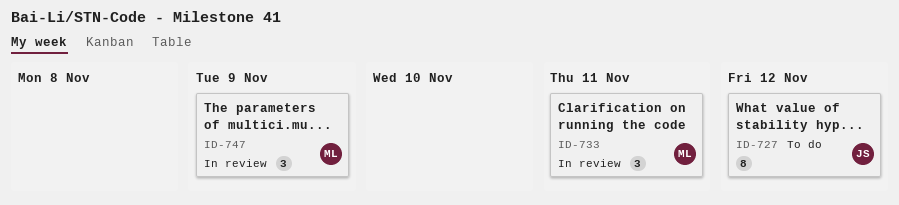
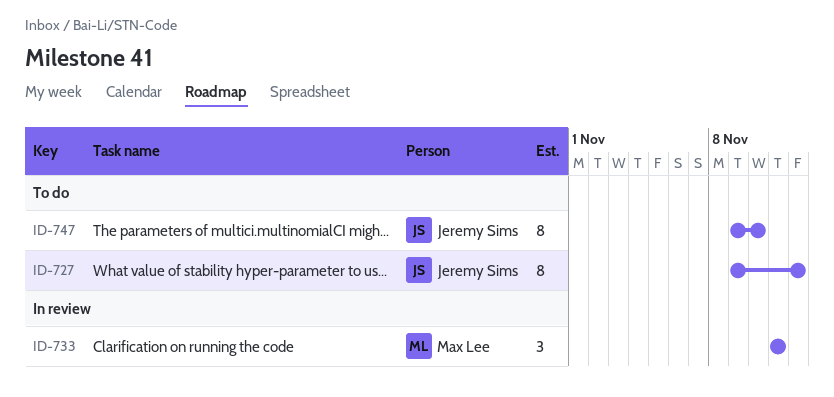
ID-747, status: In review -> To do
ID-747, owner: Max Lee -> Jeremy Sims
ID-747, estimate: 3 -> 8
ID-747, due: Nov 9 -> Nov 10

